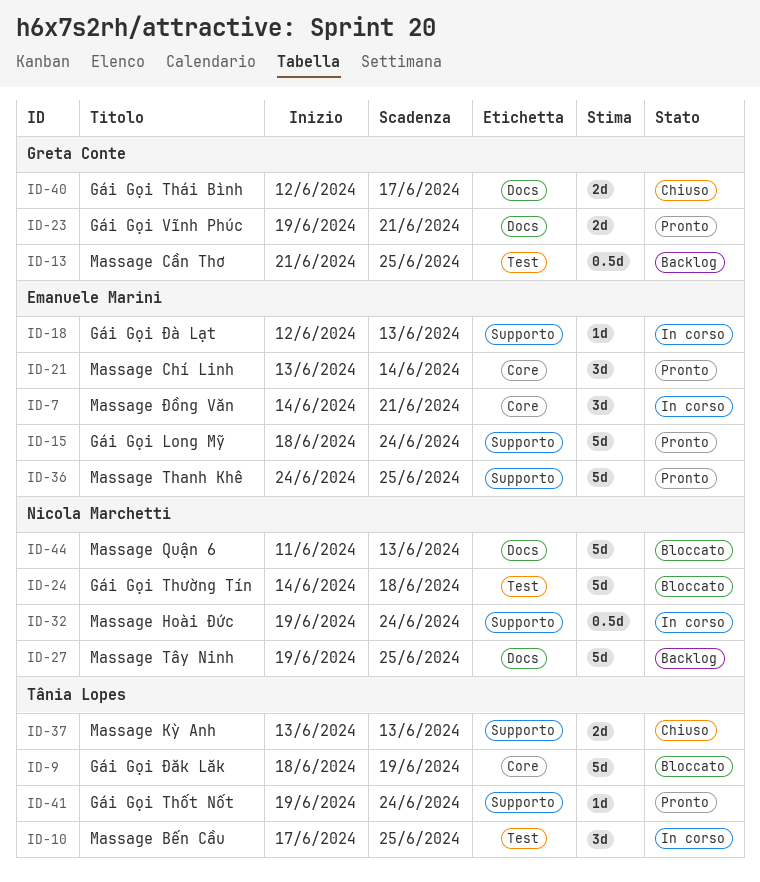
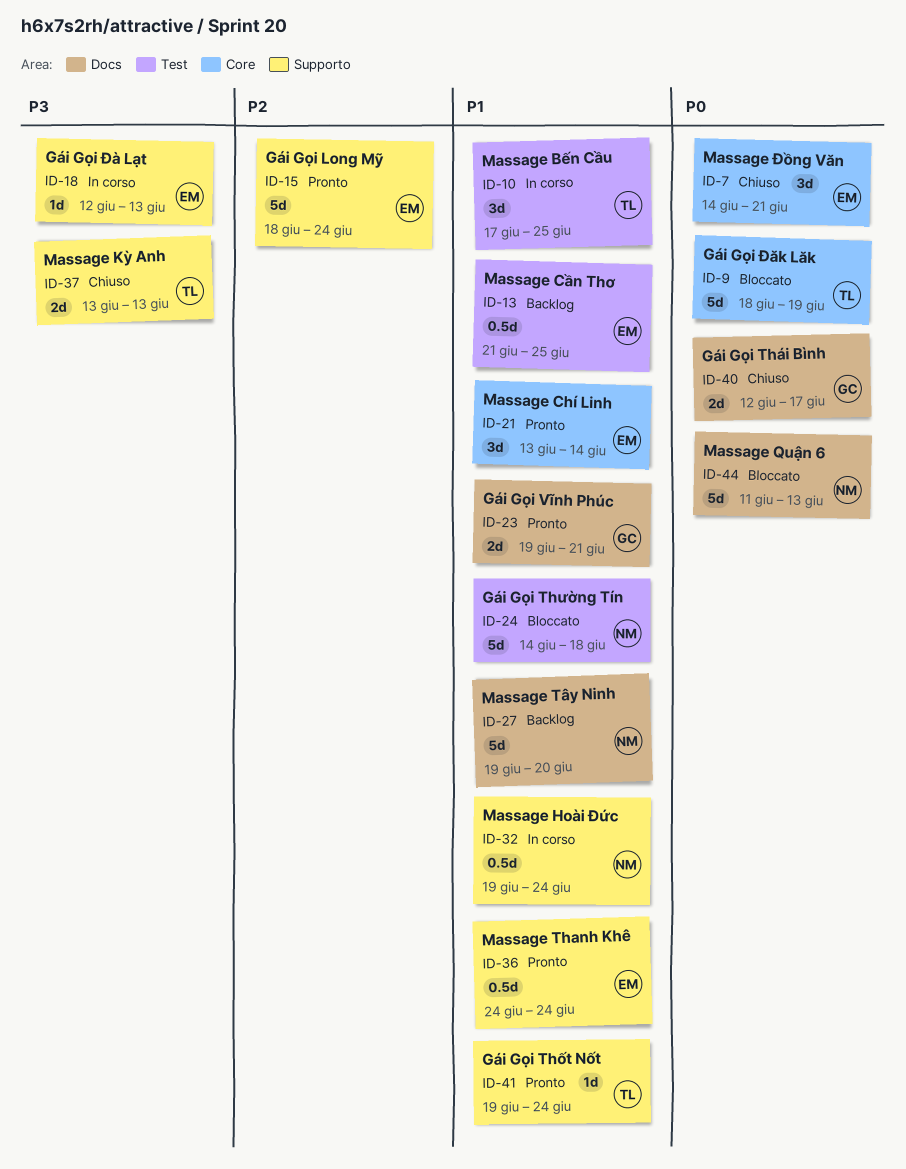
ID-7, status: In corso -> Chiuso
ID-13, owner: Greta Conte -> Emanuele Marini
ID-27, due: Jun 25 -> Jun 20
ID-36, estimate: 5d -> 0.5d
ID-36, due: Jun 25 -> Jun 24

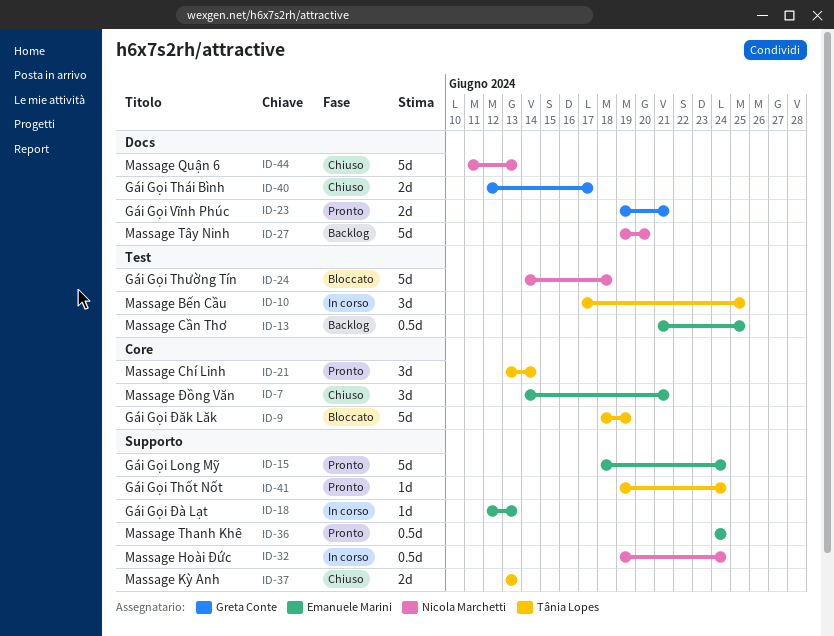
ID-21, owner: Emanuele Marini -> Tânia Lopes
ID-44, status: Bloccato -> Chiuso

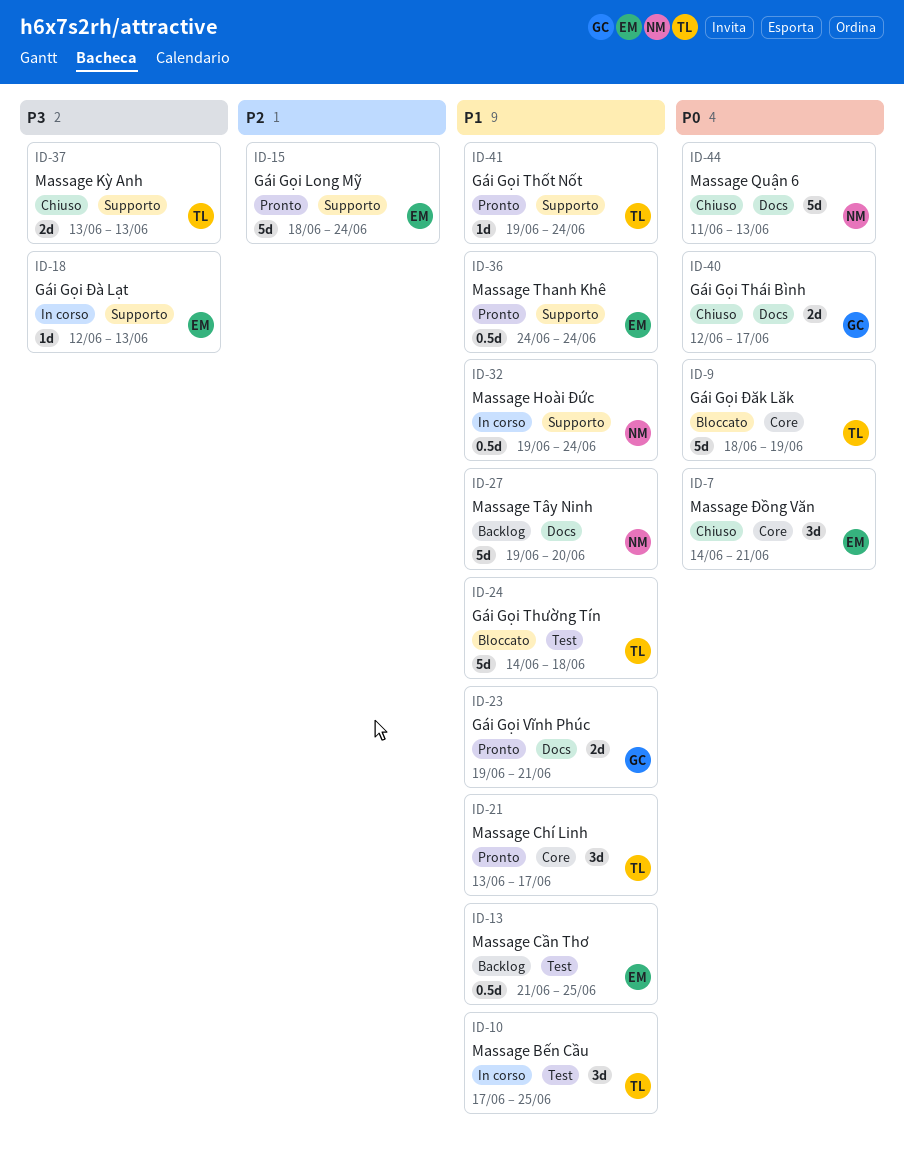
ID-21, due: Jun 14 -> Jun 17
ID-24, owner: Nicola Marchetti -> Tânia Lopes

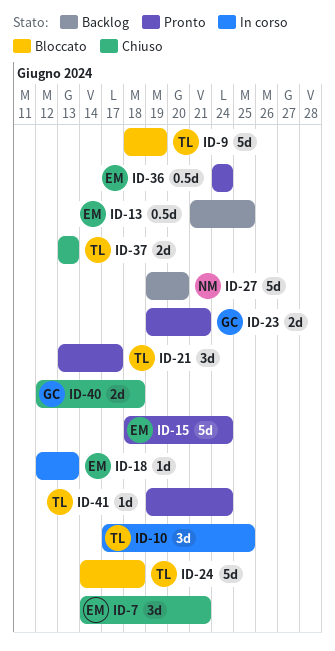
ID-32: present -> none
ID-40, due: Jun 17 -> Jun 18
ID-44: present -> none

